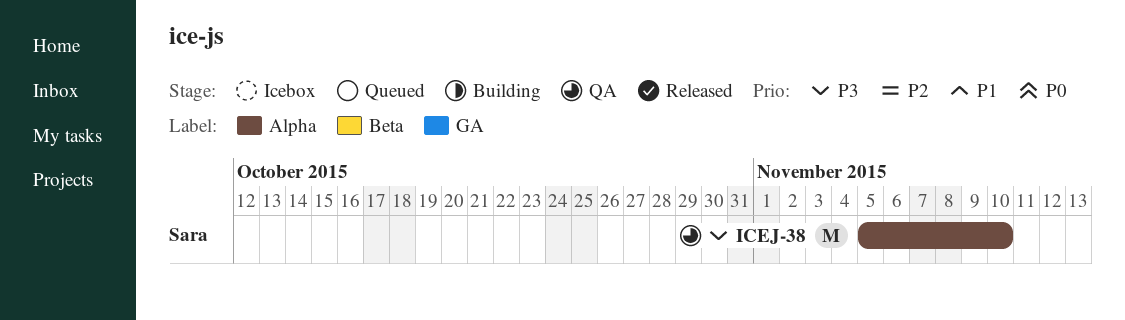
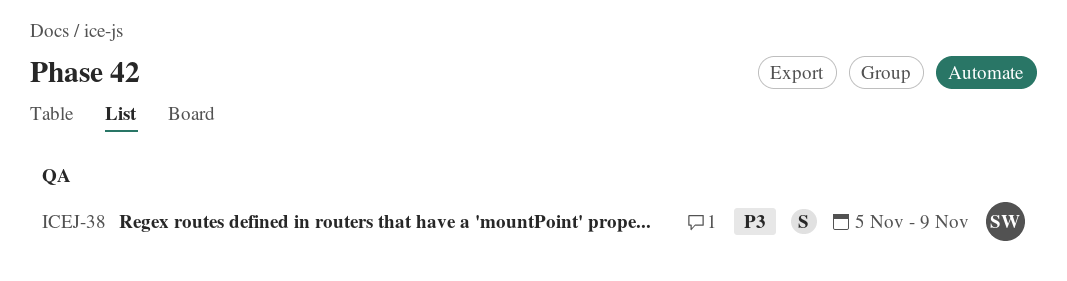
ICEJ-38, estimate: M -> S
ICEJ-38, due: Nov 10 -> Nov 9

